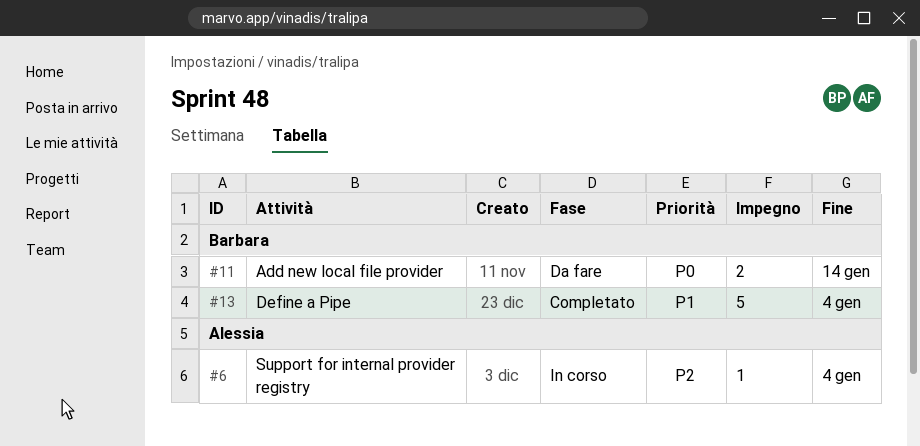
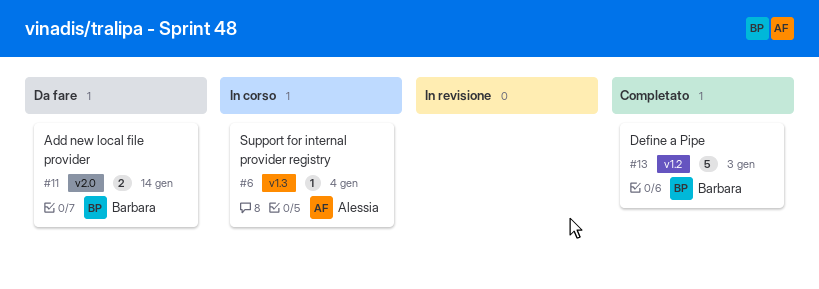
#13, due: Jan 4 -> Jan 3

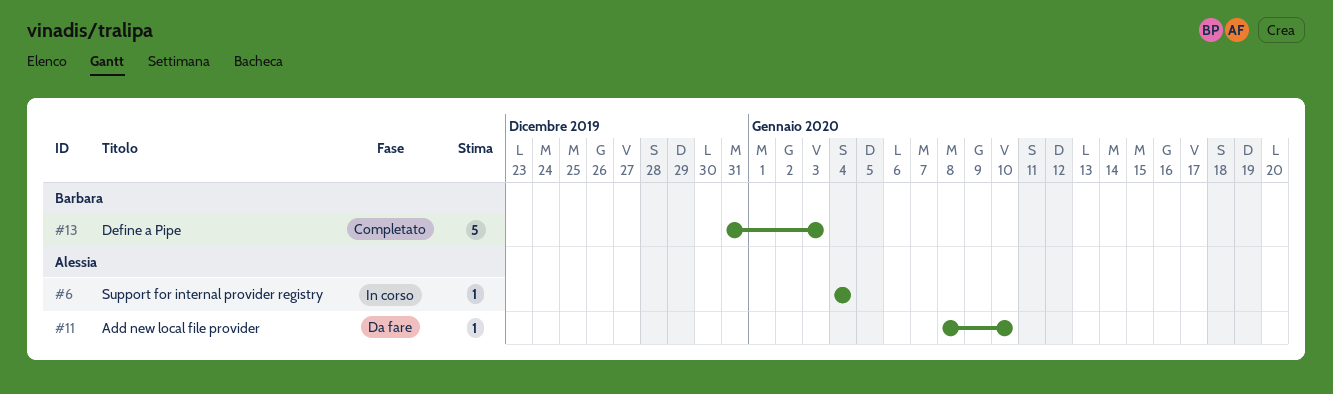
#11, owner: Barbara -> Alessia
#11, estimate: 2 -> 1
#11, due: Jan 14 -> Jan 10

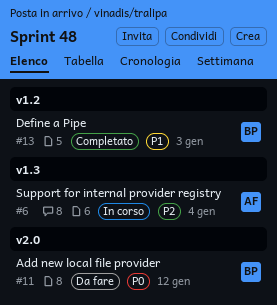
#11, owner: Alessia -> Barbara
#11, due: Jan 10 -> Jan 12

